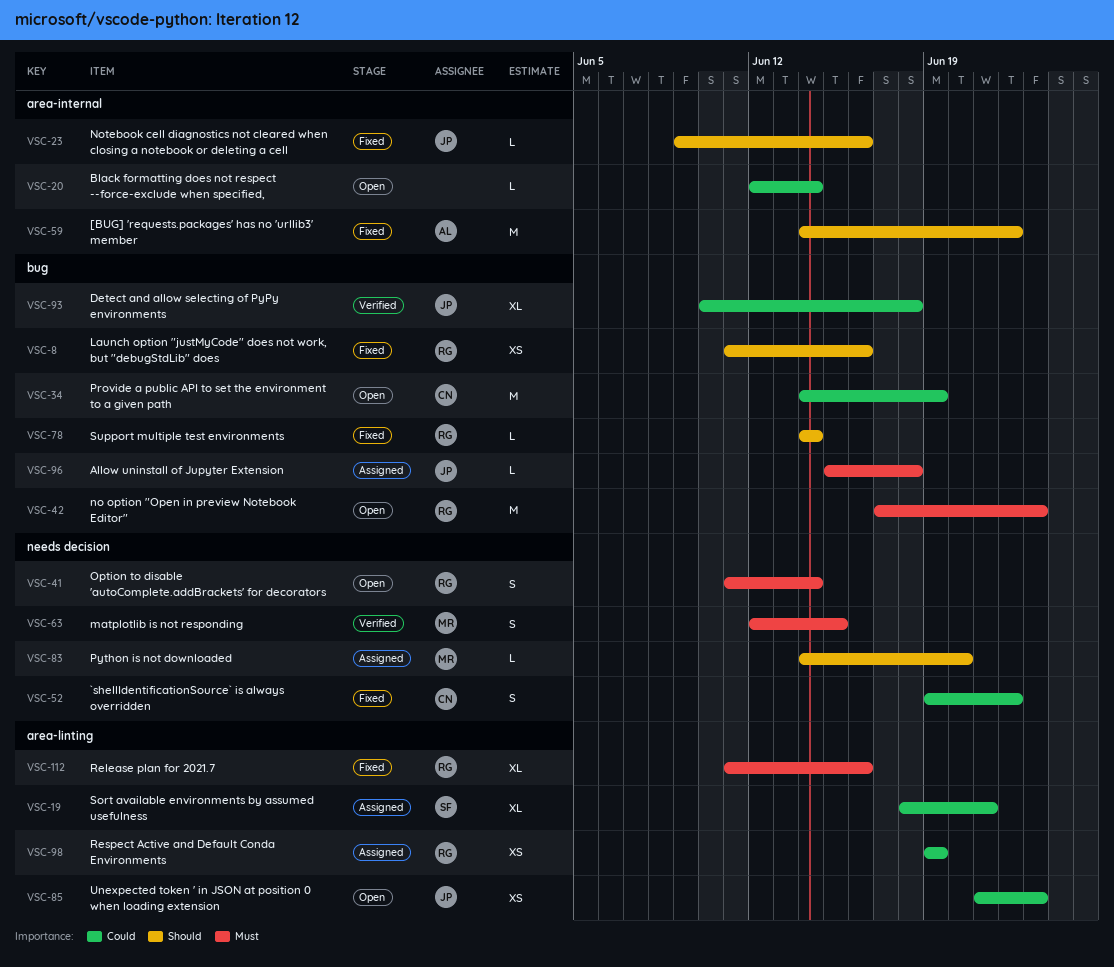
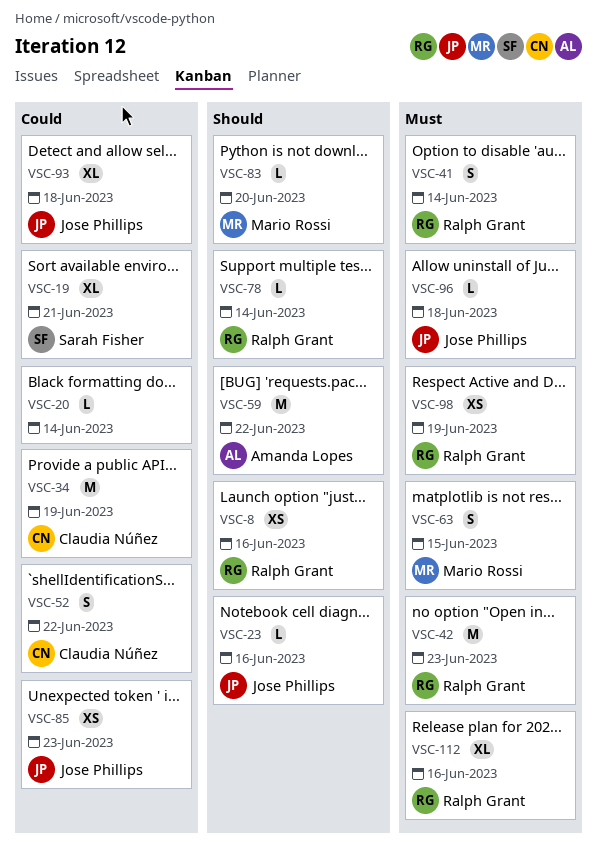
VSC-98, priority: Could -> Must

